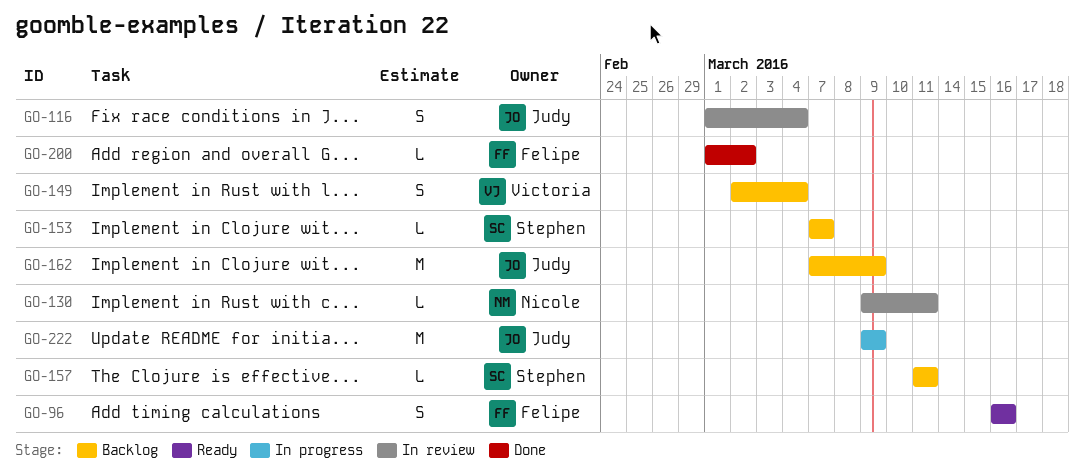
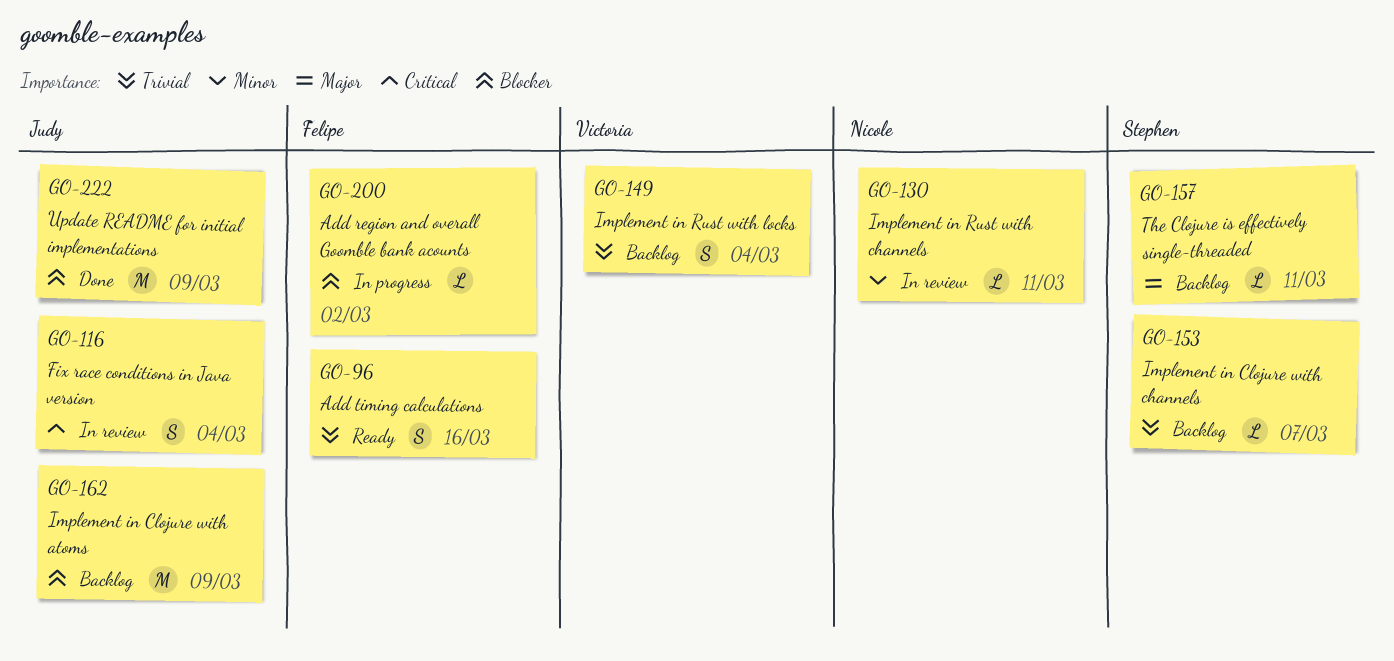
GO-200, status: Done -> In progress
GO-222, status: In progress -> Done

